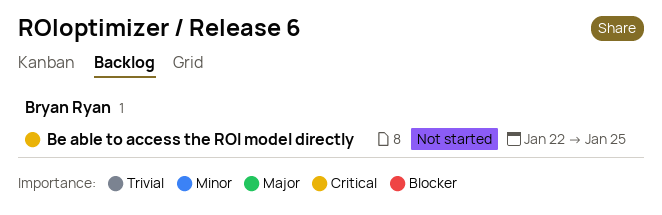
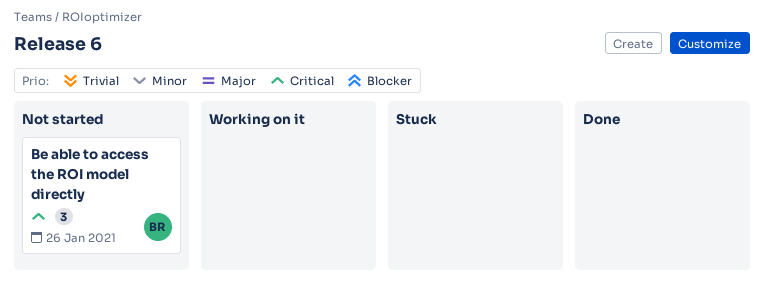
Be able to access the ROI model directly, due: Jan 25 -> Jan 26

